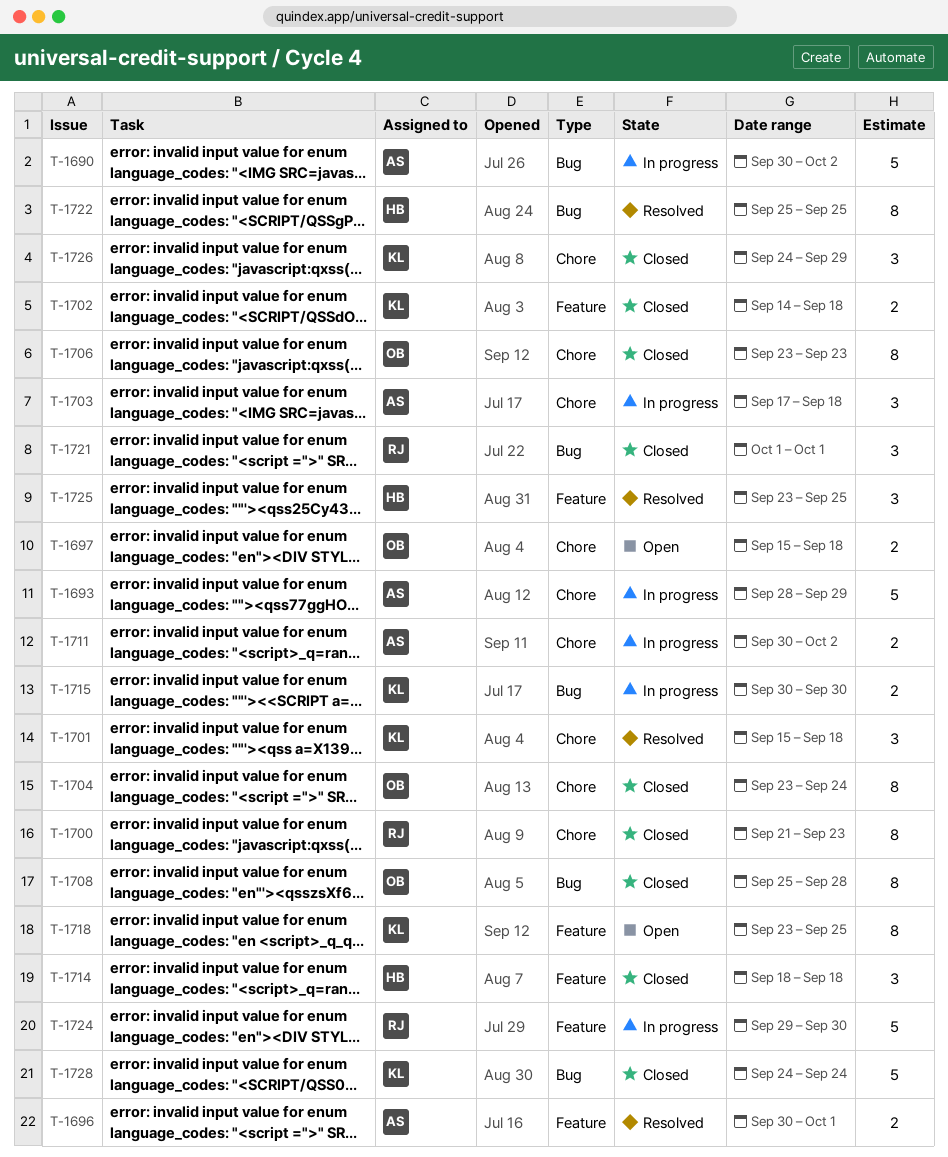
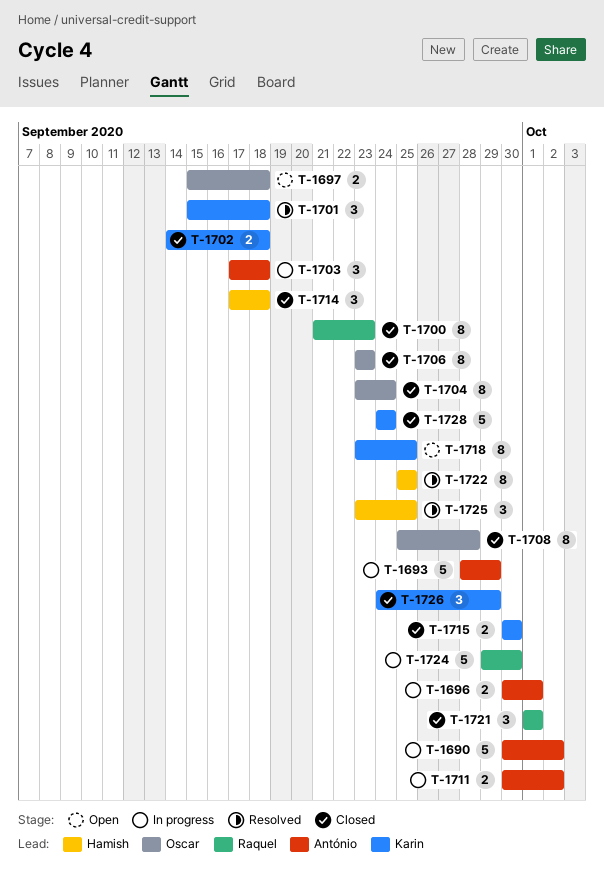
T-1696, status: Resolved -> In progress
T-1714, start: Sep 18 -> Sep 17
T-1715, status: In progress -> Closed

